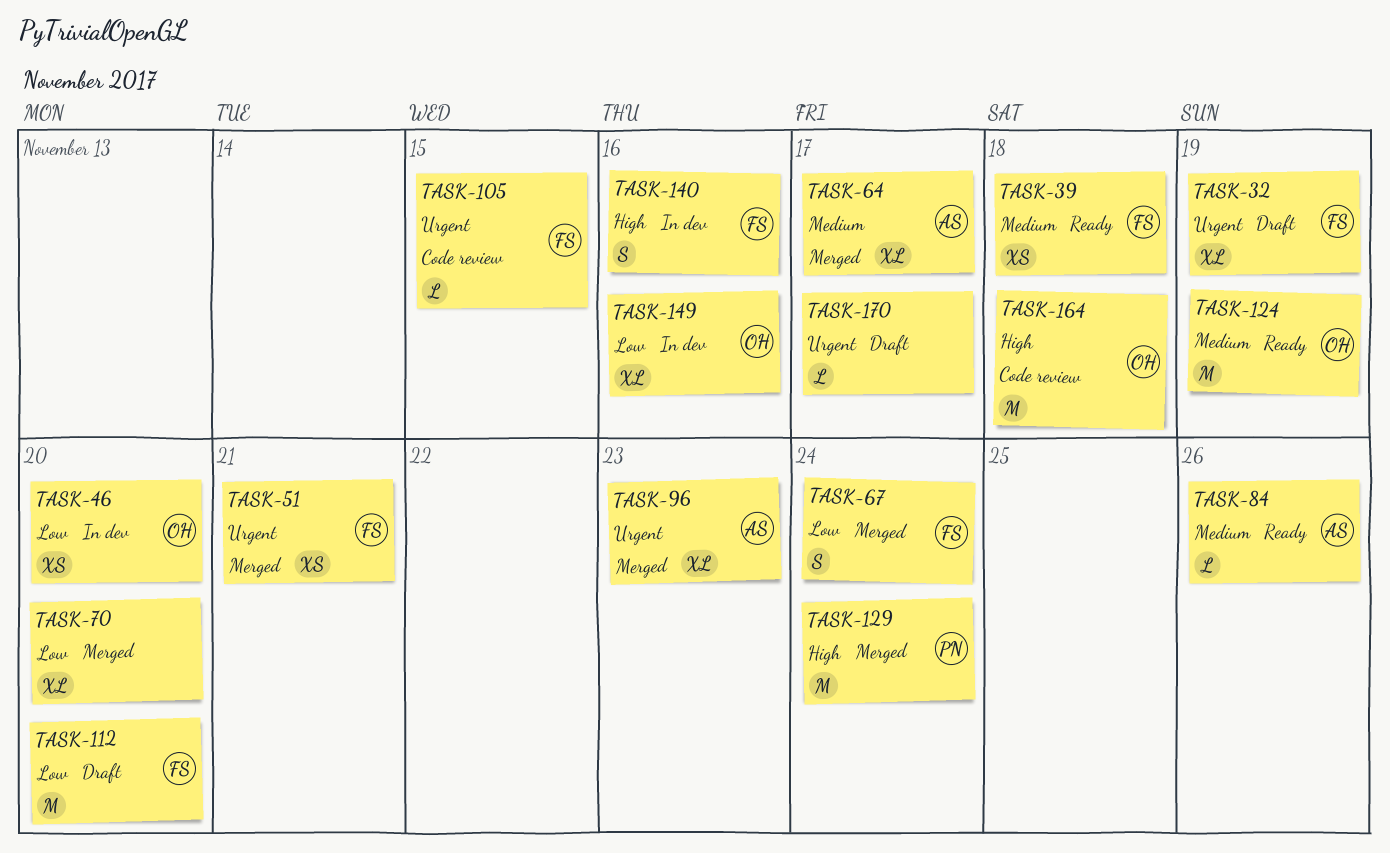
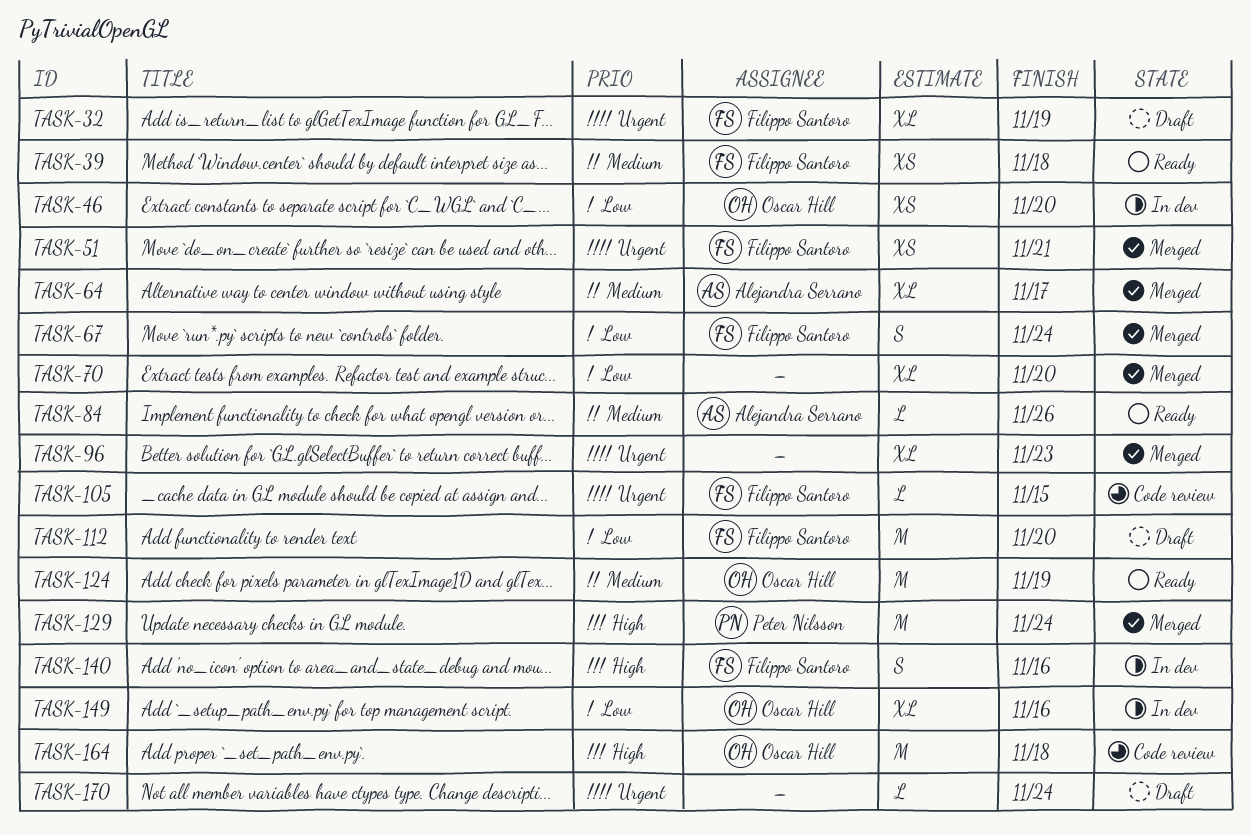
TASK-96, owner: Alejandra Serrano -> none
TASK-170, due: Nov 17 -> Nov 24

